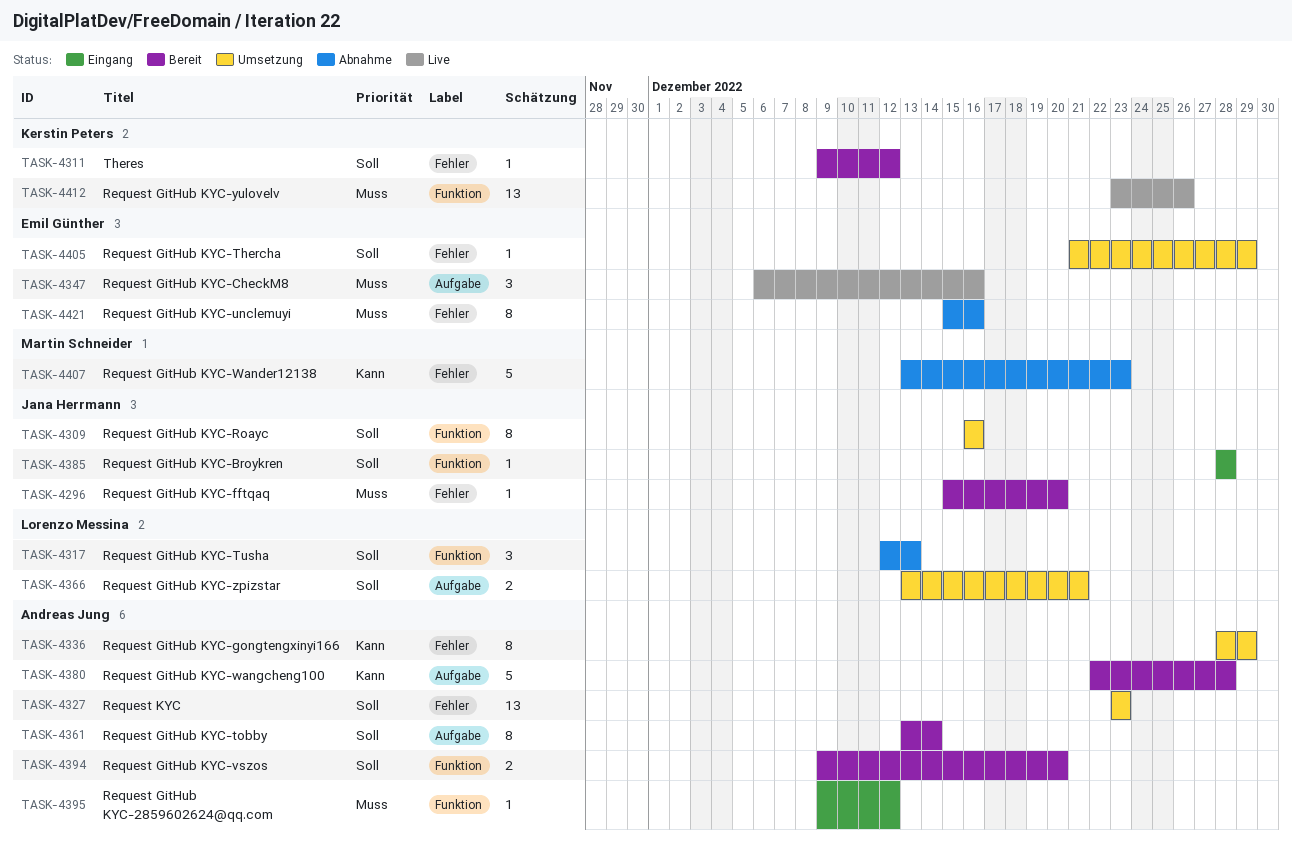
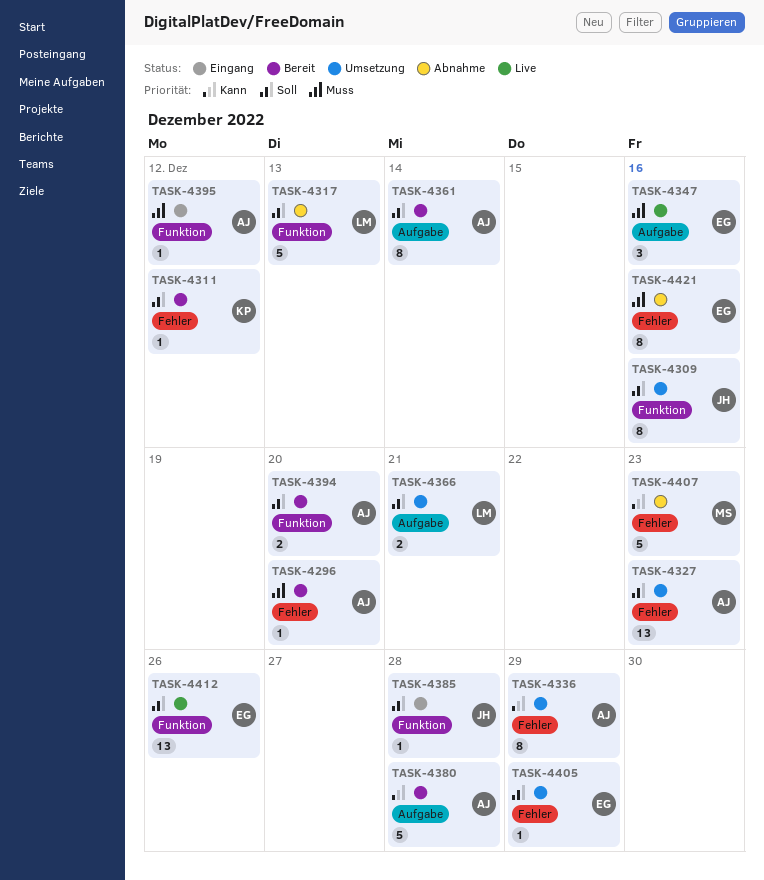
TASK-4296, owner: Jana Herrmann -> Andreas Jung
TASK-4317, estimate: 3 -> 5
TASK-4412, owner: Kerstin Peters -> Emil Günther
TASK-4412, priority: Muss -> Soll

